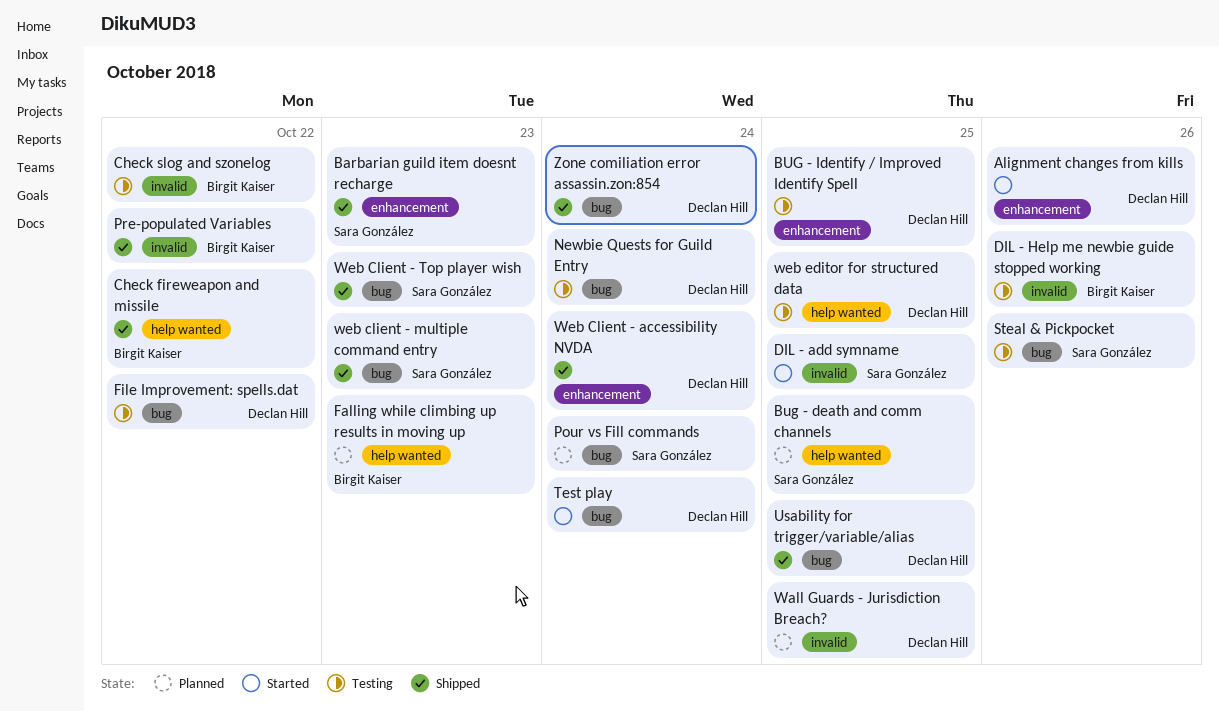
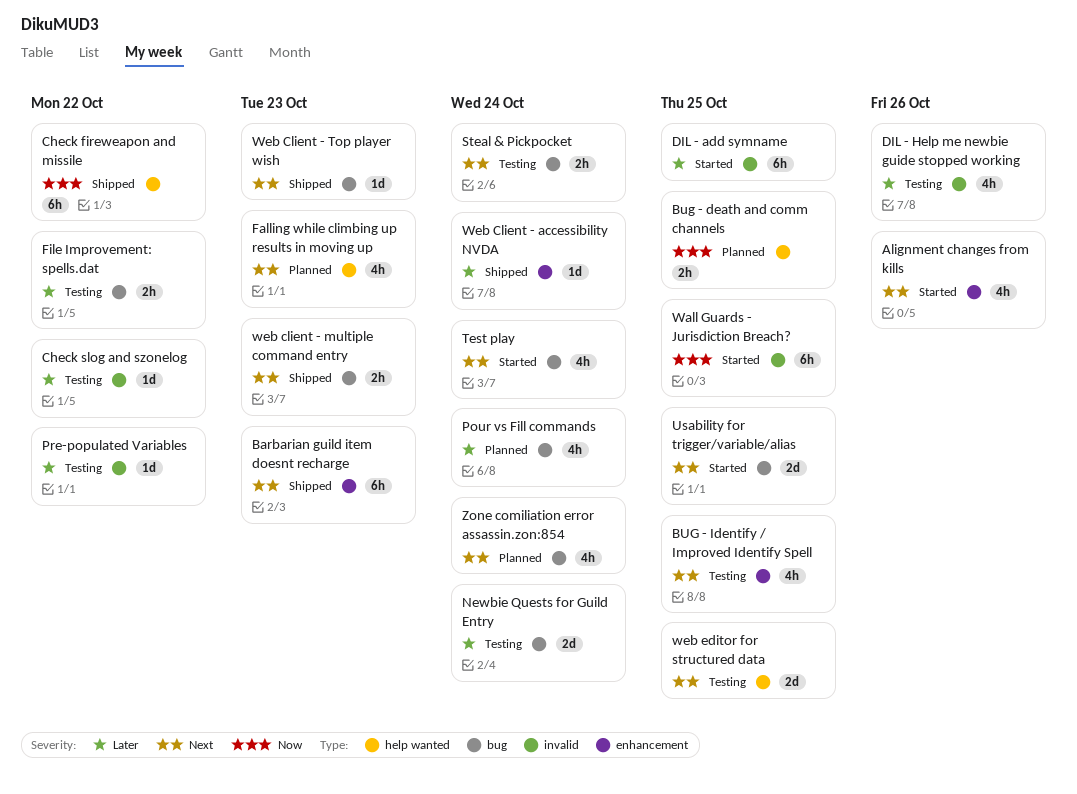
Pre-populated Variables, status: Shipped -> Testing
Steal & Pickpocket, due: Oct 26 -> Oct 24
Usability for trigger/variable/alias, status: Shipped -> Started
Wall Guards - Jurisdiction Breach?, status: Planned -> Started
Zone comiliation error assassin.zon:854, status: Shipped -> Planned

